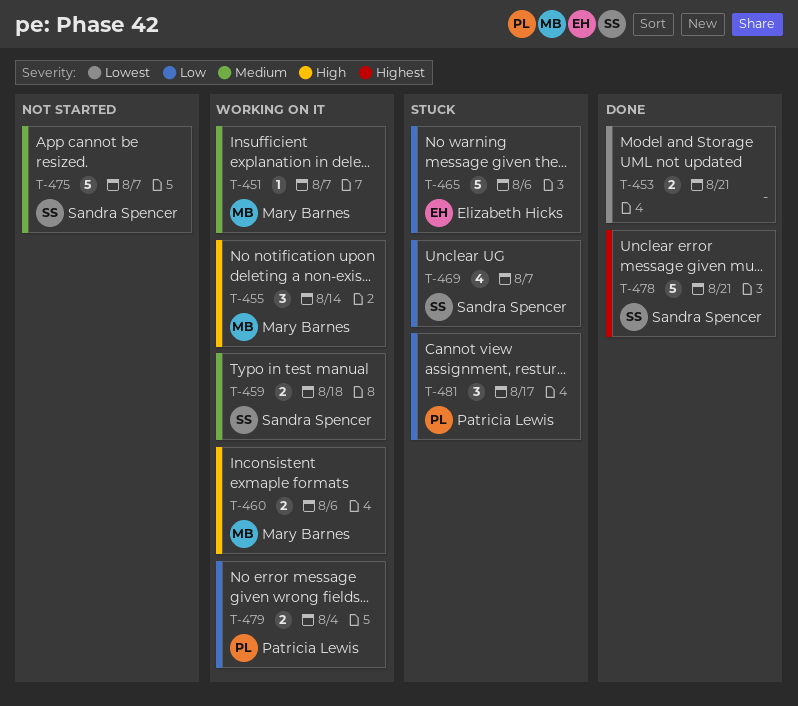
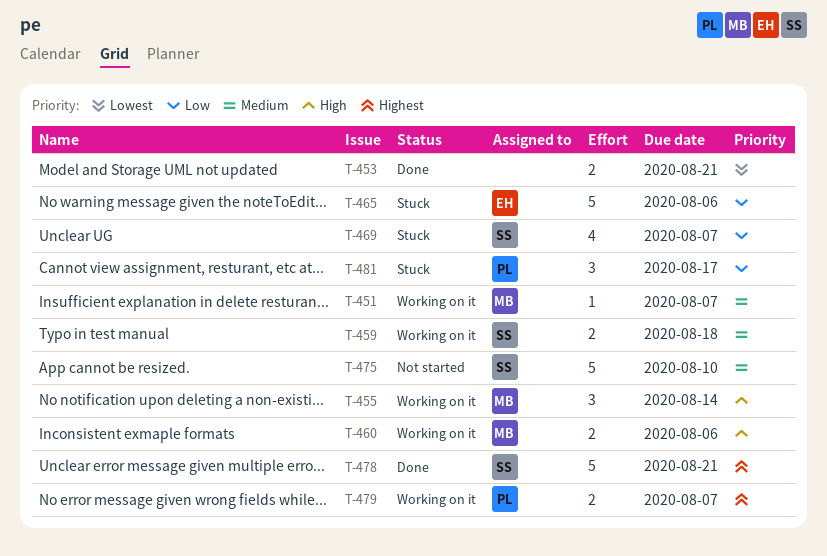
T-475, due: Aug 7 -> Aug 10
T-479, priority: Low -> Highest
T-479, due: Aug 4 -> Aug 7

